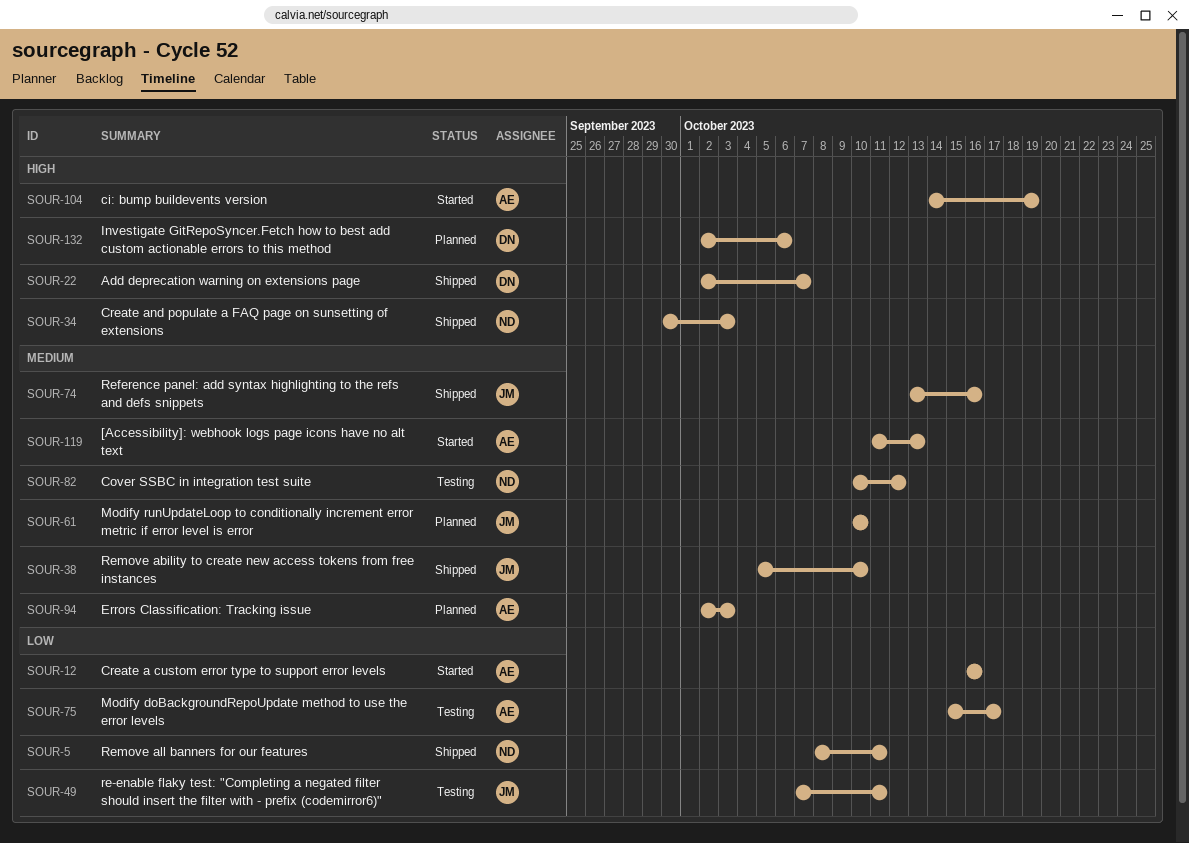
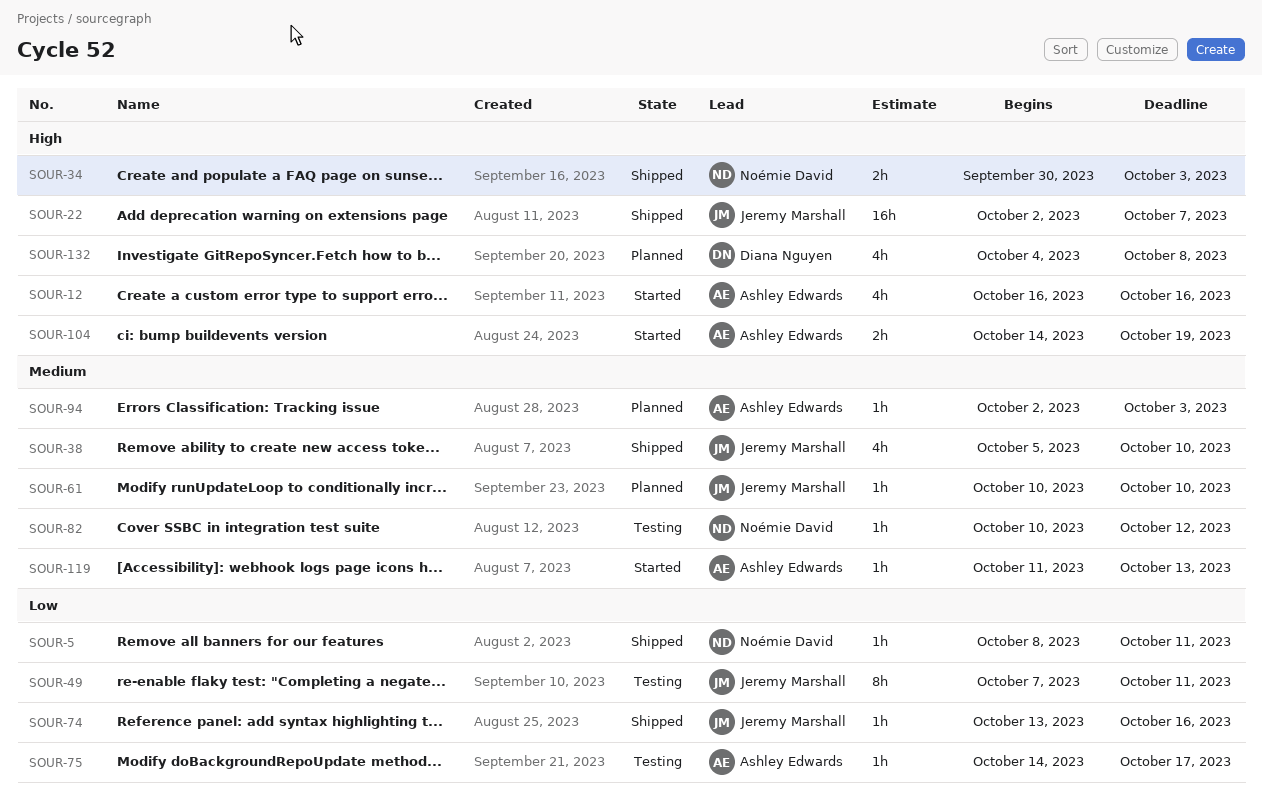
SOUR-12, priority: Low -> High
SOUR-22, owner: Diana Nguyen -> Jeremy Marshall
SOUR-74, priority: Medium -> Low
SOUR-75, start: Oct 15 -> Oct 14
SOUR-132, start: Oct 2 -> Oct 4
SOUR-132, due: Oct 6 -> Oct 8

